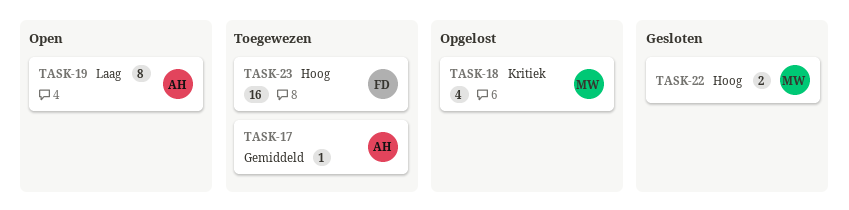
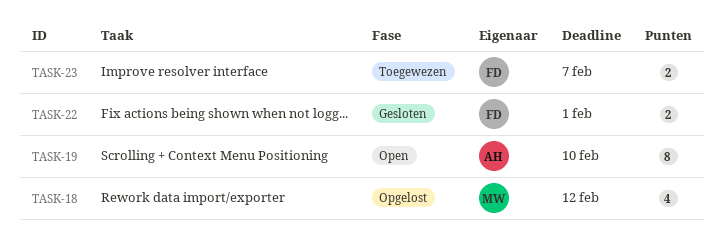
TASK-17: present -> none
TASK-22, owner: MW -> FD
TASK-23, estimate: 16 -> 2

